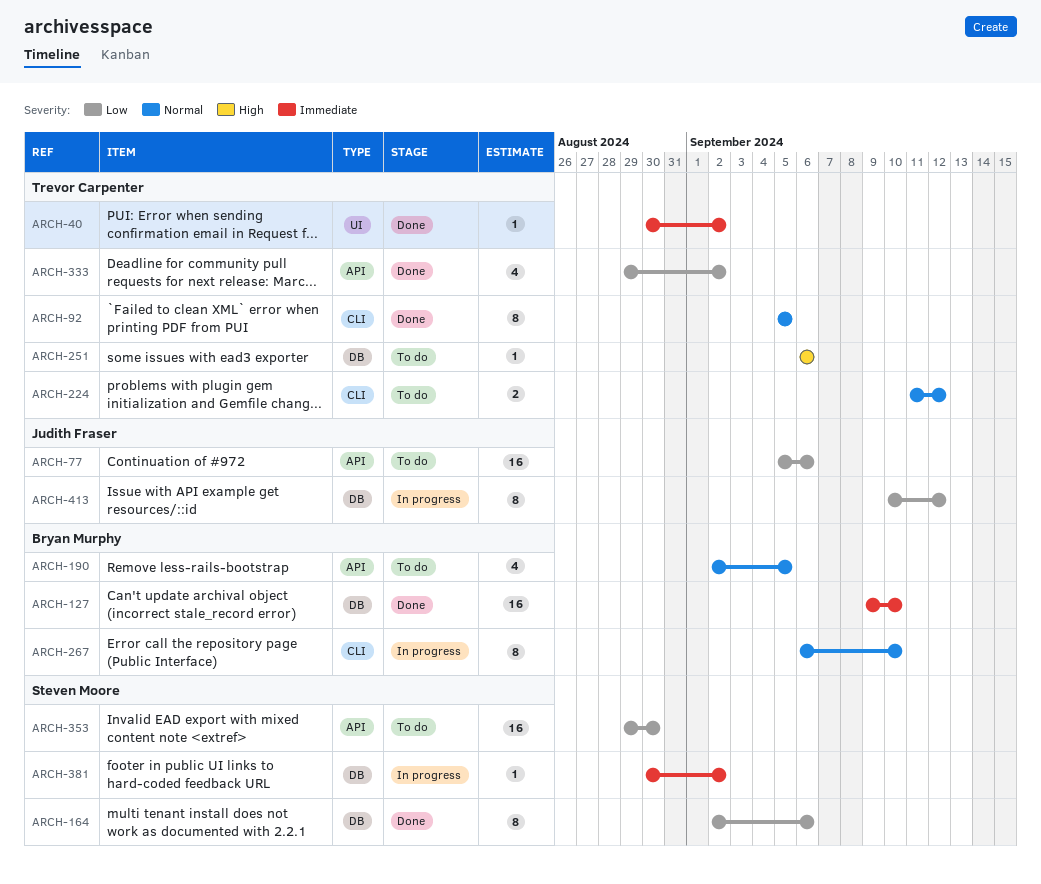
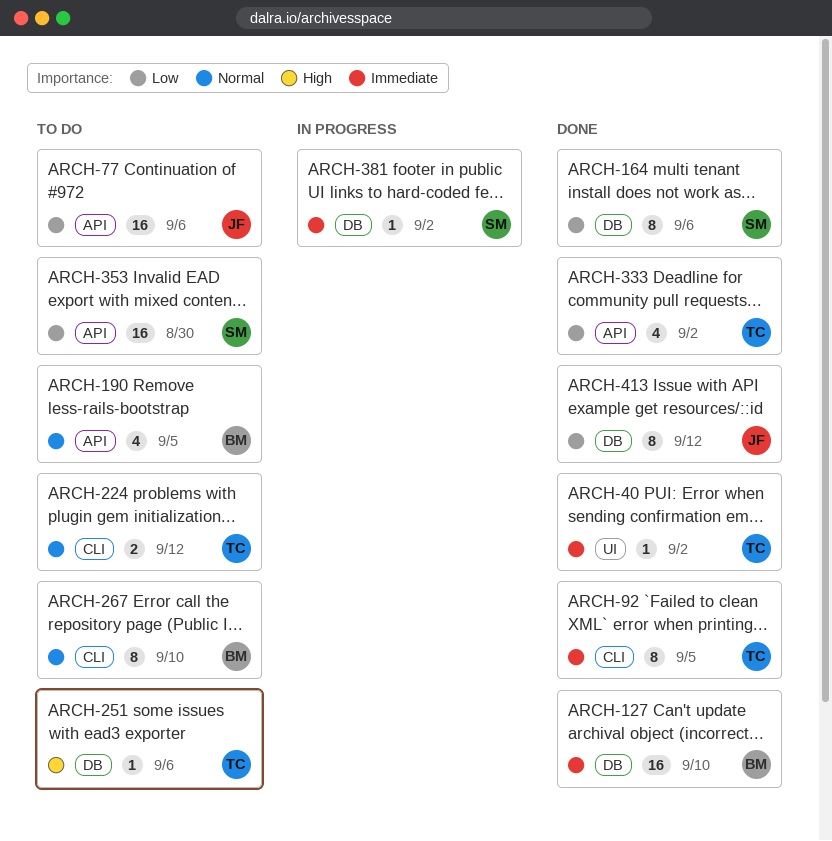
ARCH-92, priority: Normal -> Immediate
ARCH-267, status: In progress -> To do
ARCH-413, status: In progress -> Done

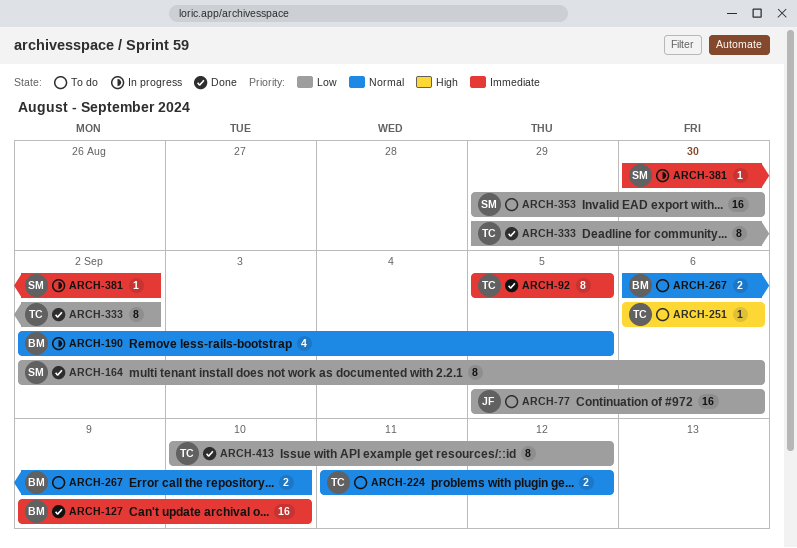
ARCH-40: present -> none
ARCH-190, status: To do -> In progress
ARCH-267, estimate: 8 -> 2
ARCH-333, estimate: 4 -> 8
ARCH-413, owner: JF -> TC

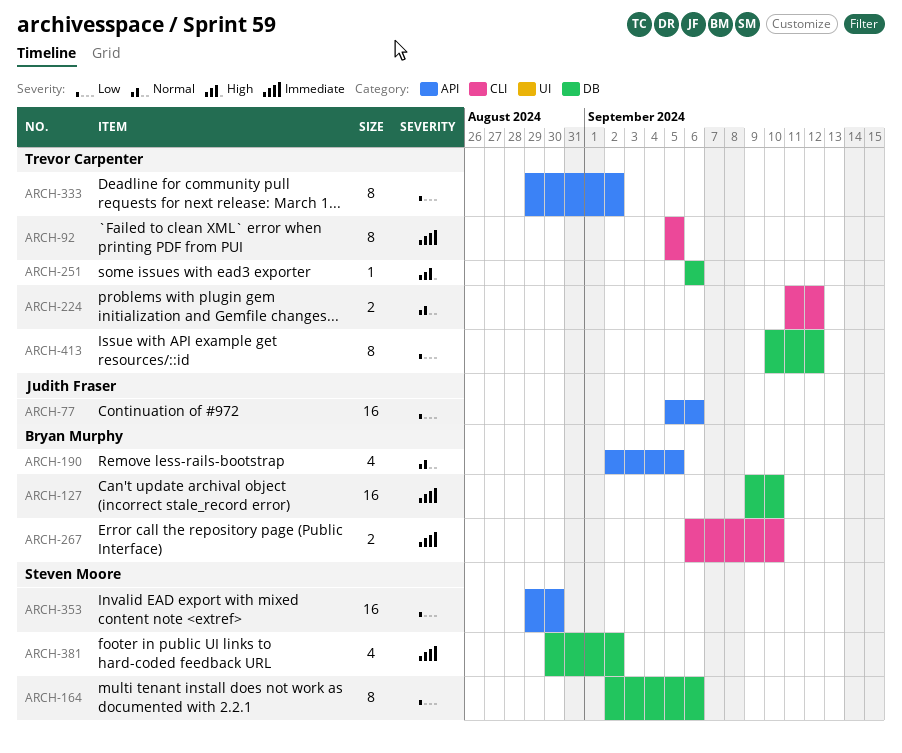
ARCH-267, priority: Normal -> Immediate
ARCH-381, estimate: 1 -> 4

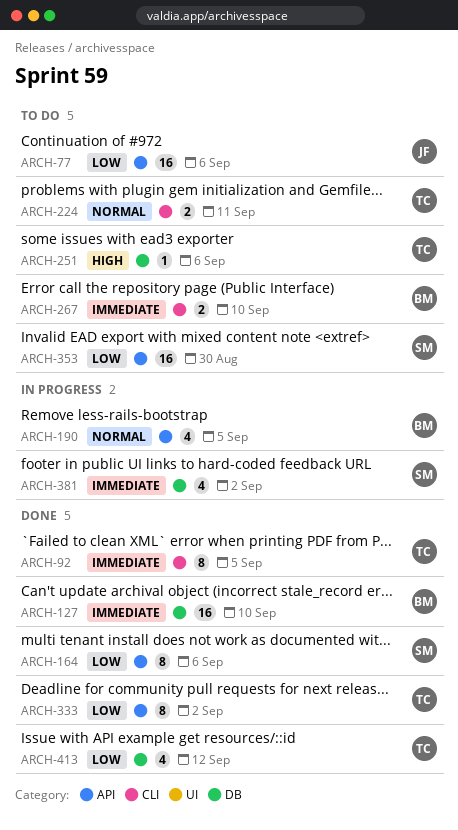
ARCH-164, label: DB -> API
ARCH-224, due: Sep 12 -> Sep 11
ARCH-413, estimate: 8 -> 4

